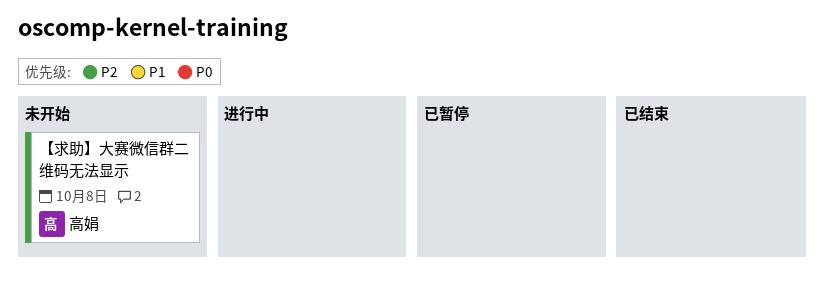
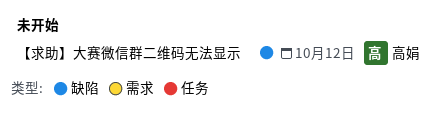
【求助】大赛微信群二维码无法显示, due: Oct 8 -> Oct 12

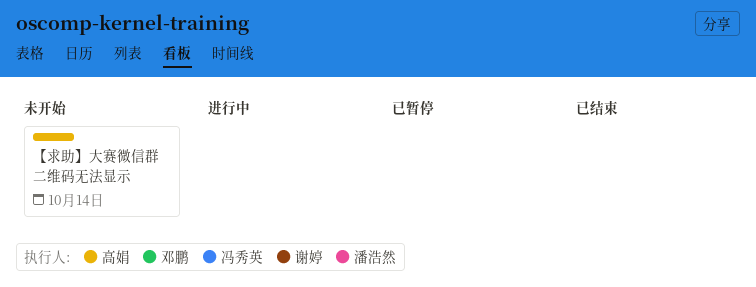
【求助】大赛微信群二维码无法显示, due: Oct 12 -> Oct 14

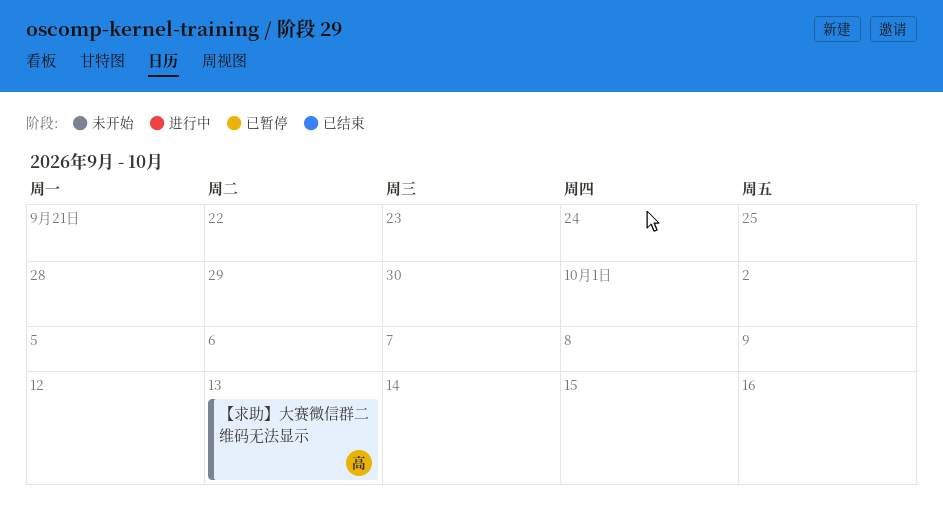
【求助】大赛微信群二维码无法显示, due: Oct 14 -> Oct 13

